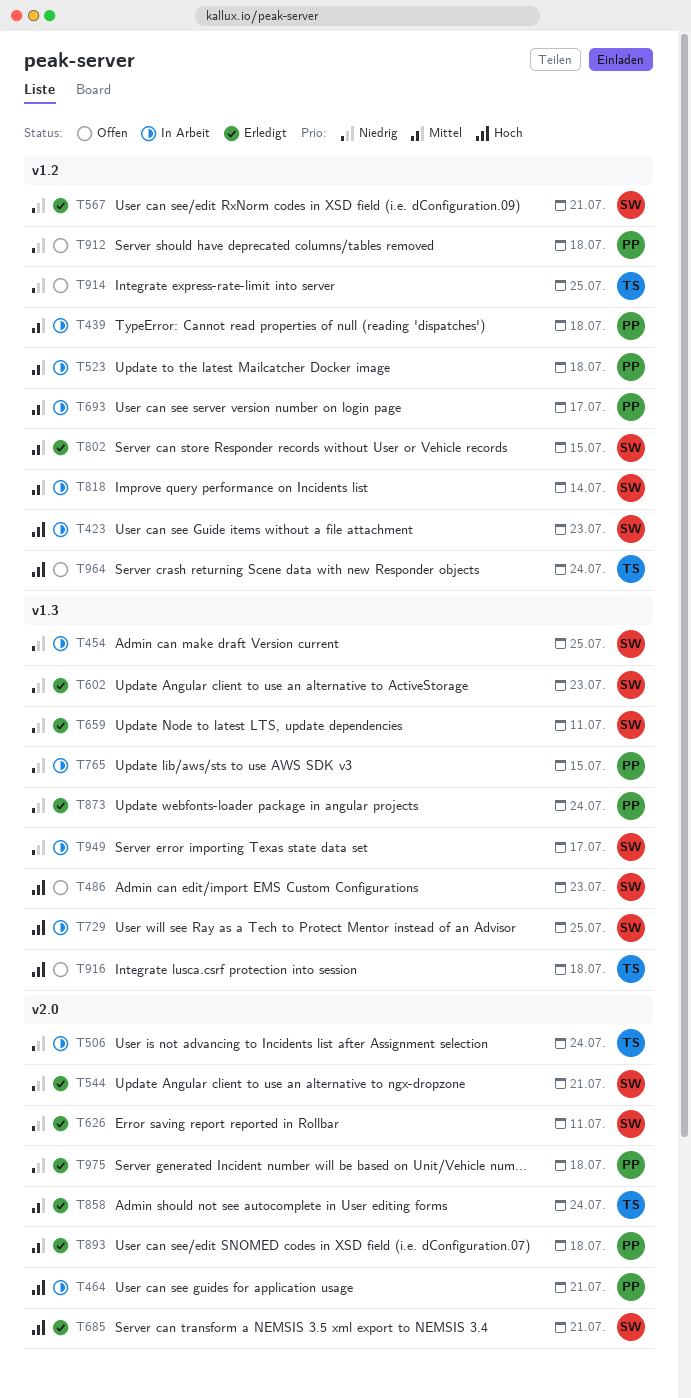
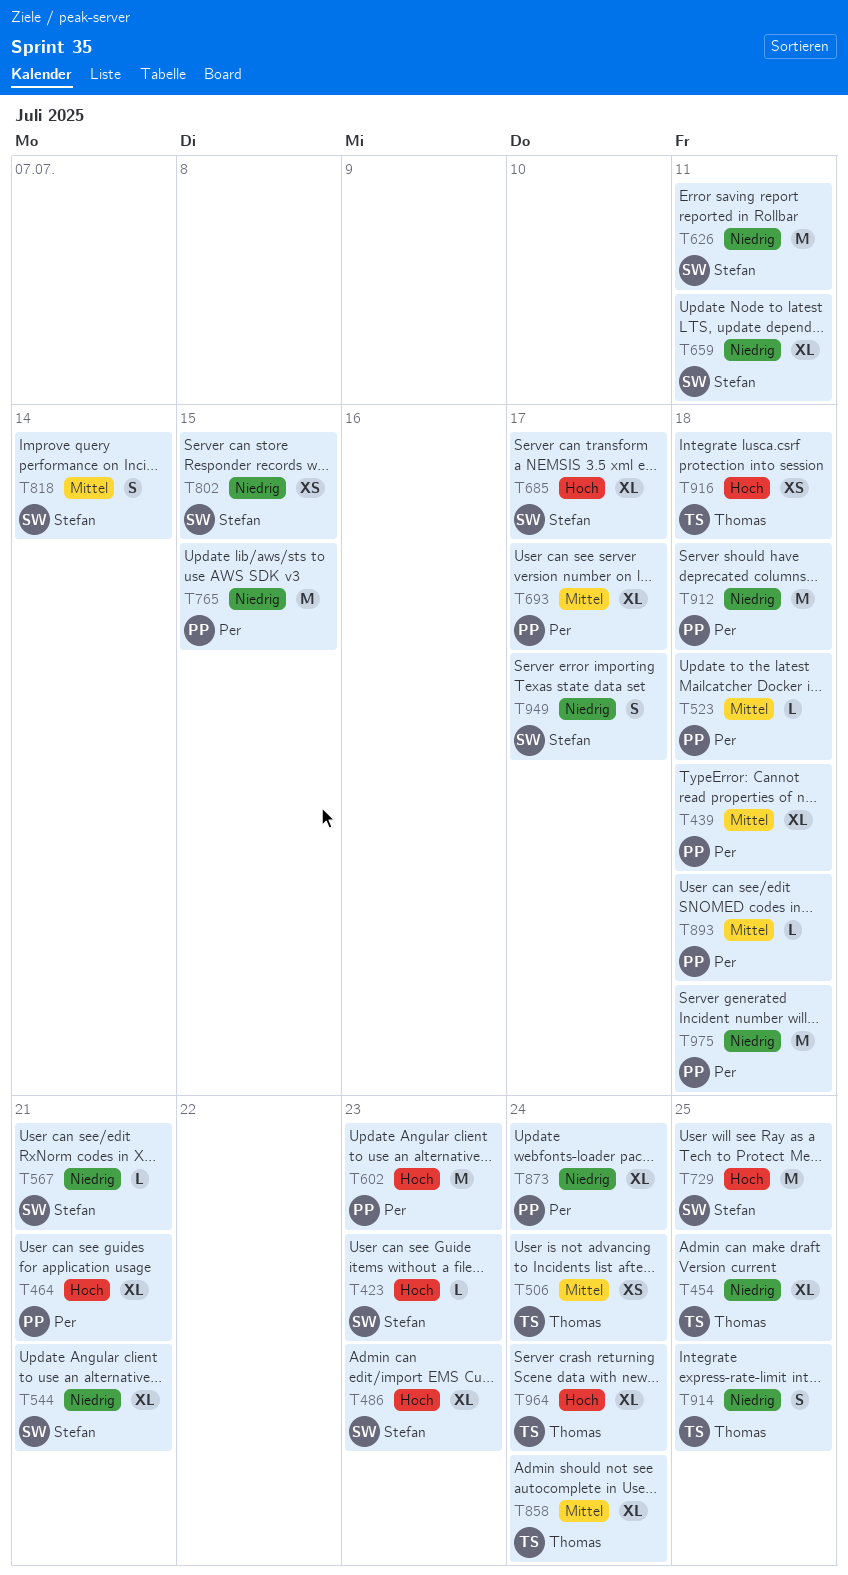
T454, owner: Stefan -> Thomas
T506, priority: Niedrig -> Mittel
T602, owner: Stefan -> Per
T602, priority: Niedrig -> Hoch
T685, due: Jul 21 -> Jul 17
T802, priority: Mittel -> Niedrig

